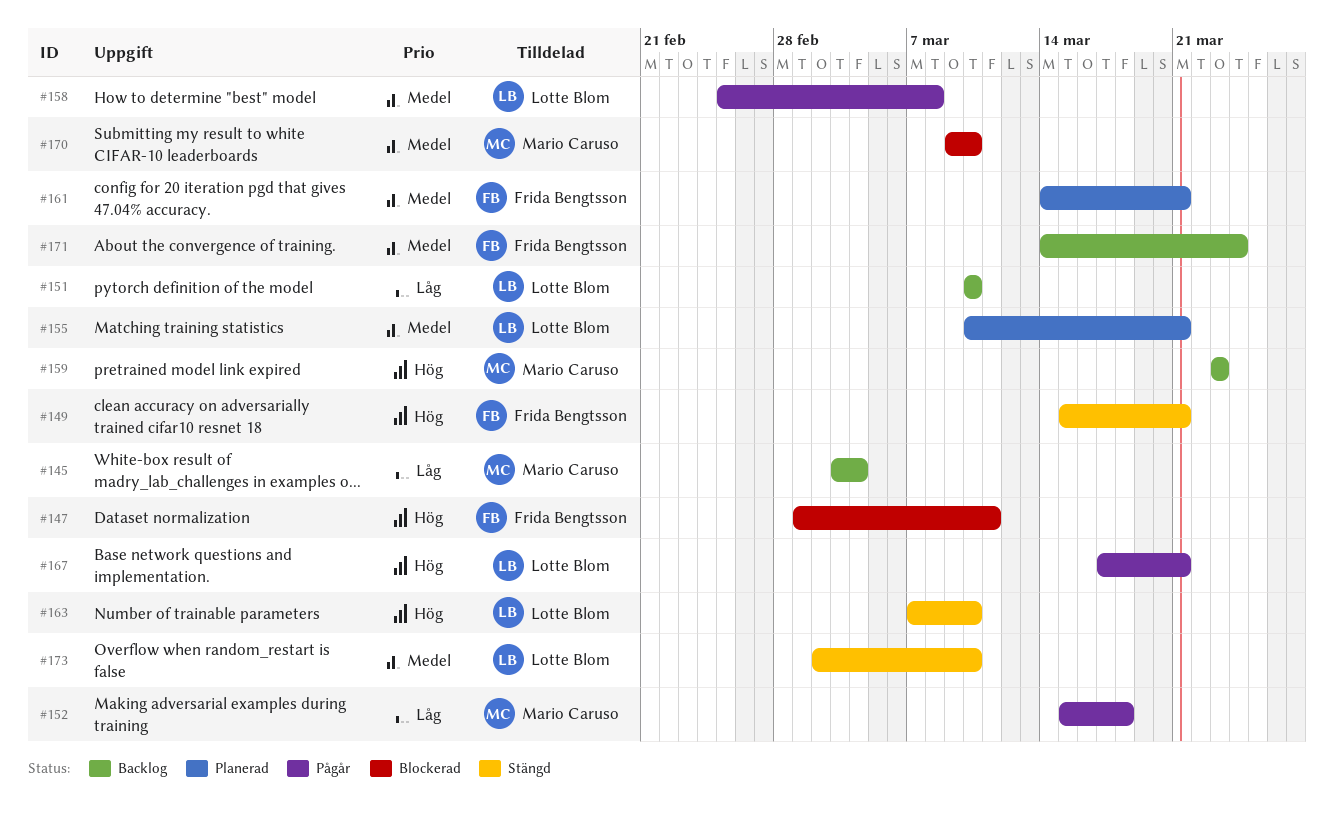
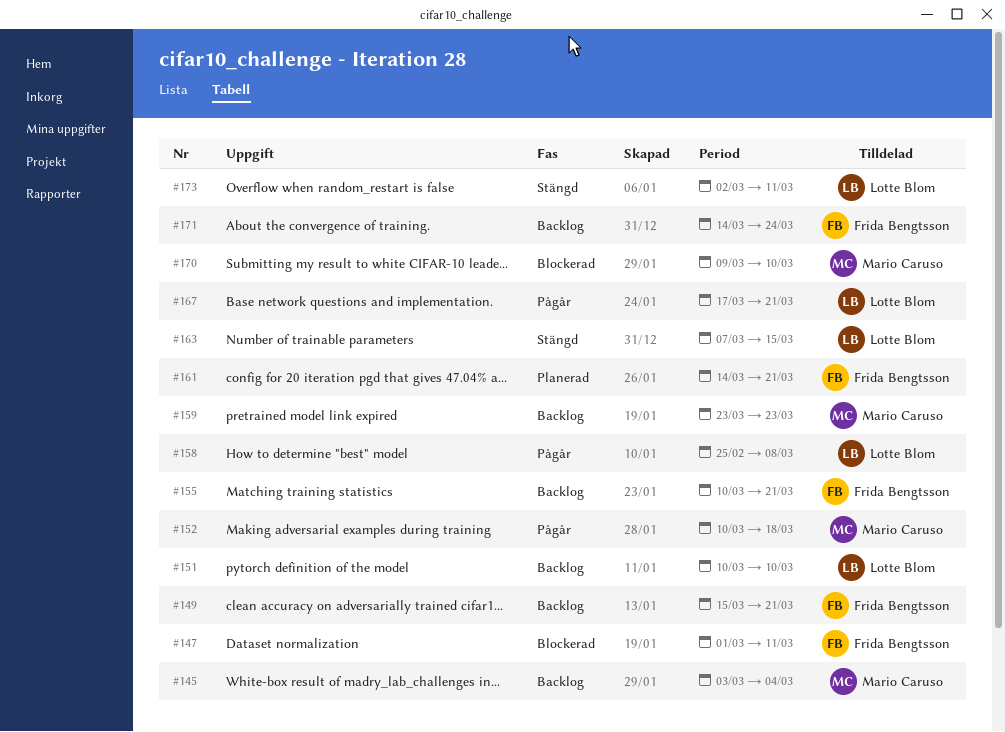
#149, status: Stängd -> Backlog
#152, start: Mar 15 -> Mar 10
#155, status: Planerad -> Backlog
#155, owner: Lotte Blom -> Frida Bengtsson
#163, due: Mar 10 -> Mar 15
#173, due: Mar 10 -> Mar 11

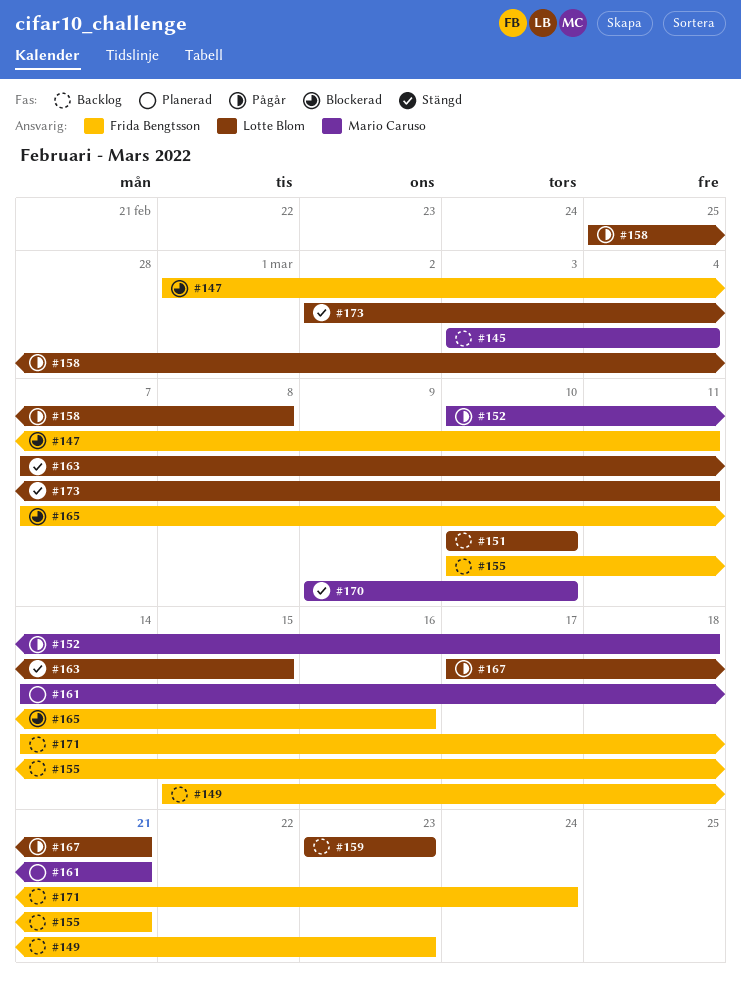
#149, due: Mar 21 -> Mar 23
#159, owner: Mario Caruso -> Lotte Blom
#161, owner: Frida Bengtsson -> Mario Caruso
#165: none -> present
#170, status: Blockerad -> Stängd

